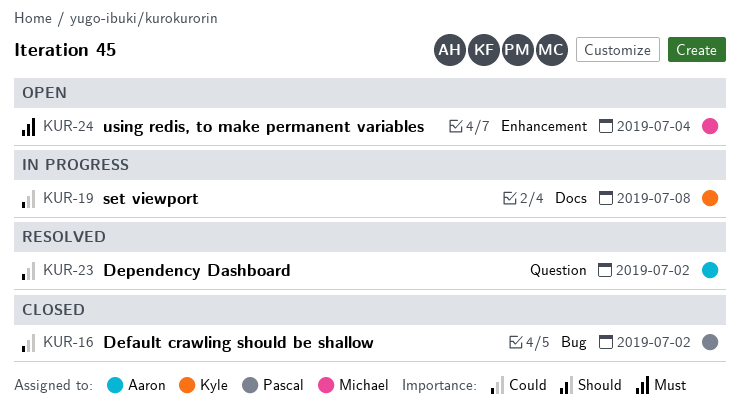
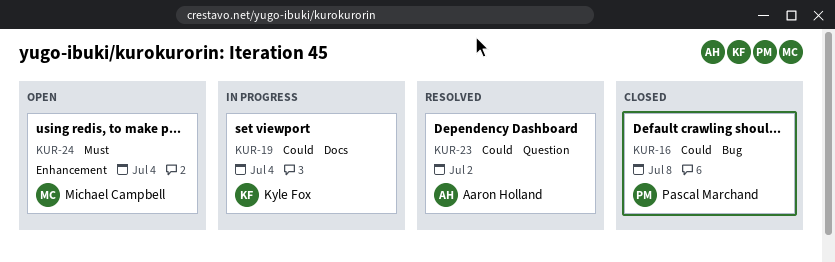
KUR-16, due: Jul 2 -> Jul 8
KUR-19, due: Jul 8 -> Jul 4

